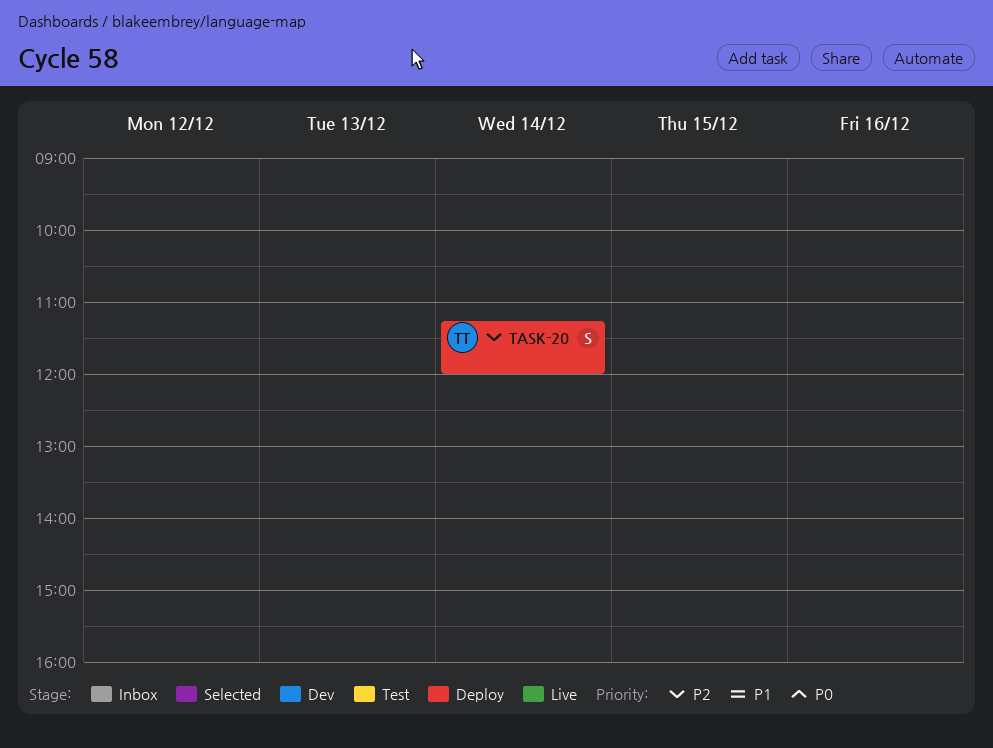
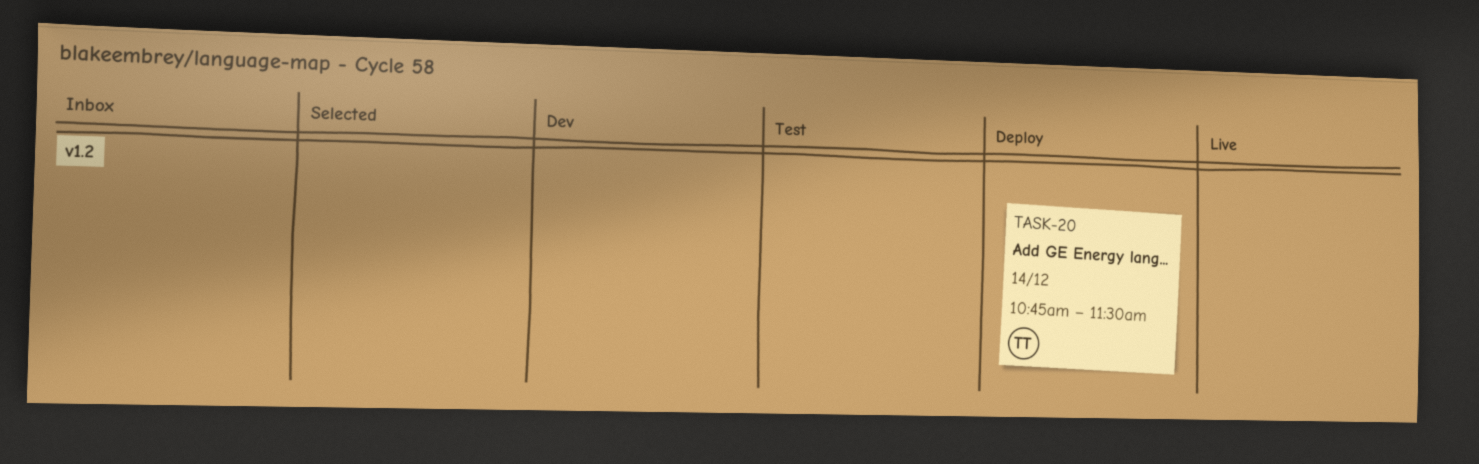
TASK-20, begins: 11:15 -> 10:45
TASK-20, ends: 12:00 -> 11:30

